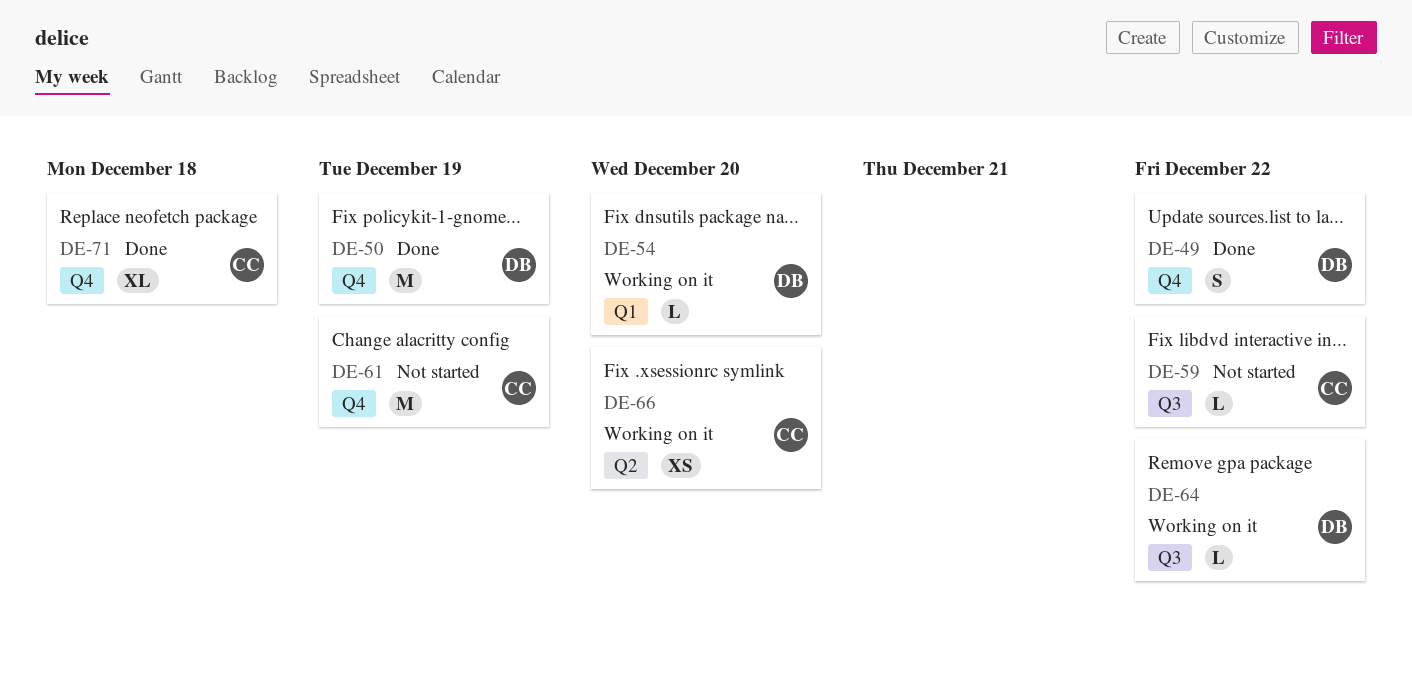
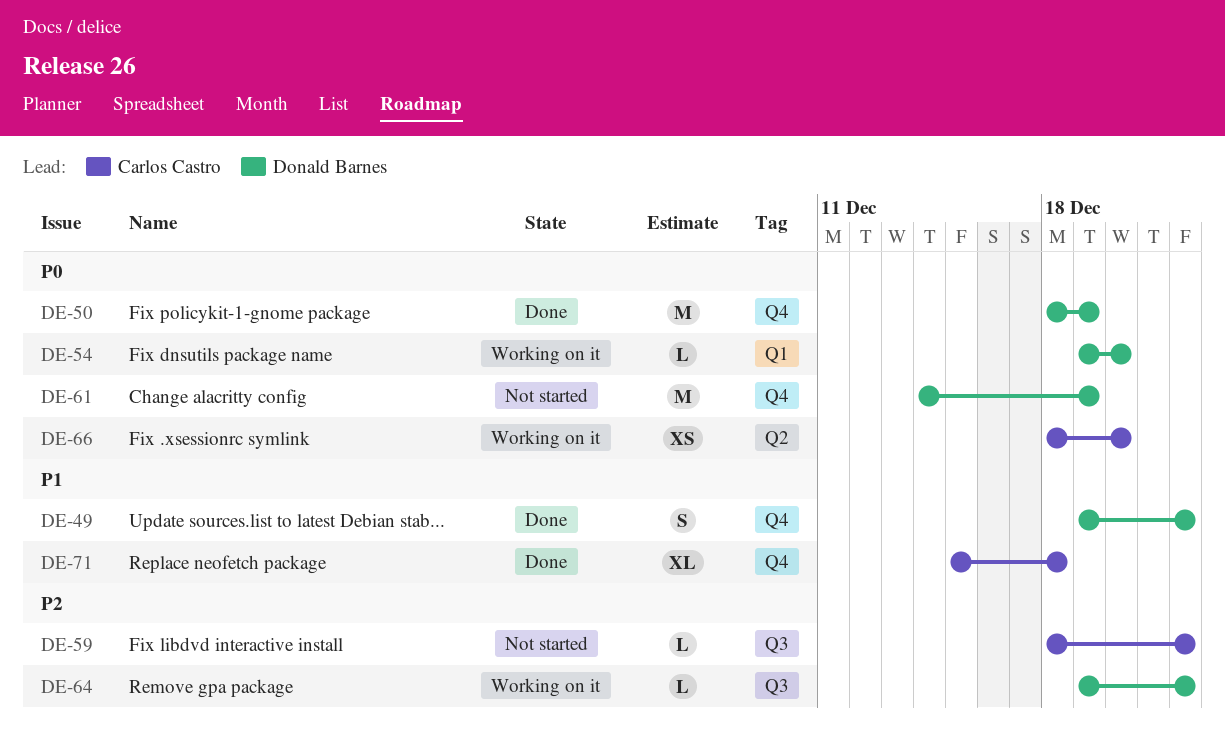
DE-61, owner: Carlos Castro -> Donald Barnes

